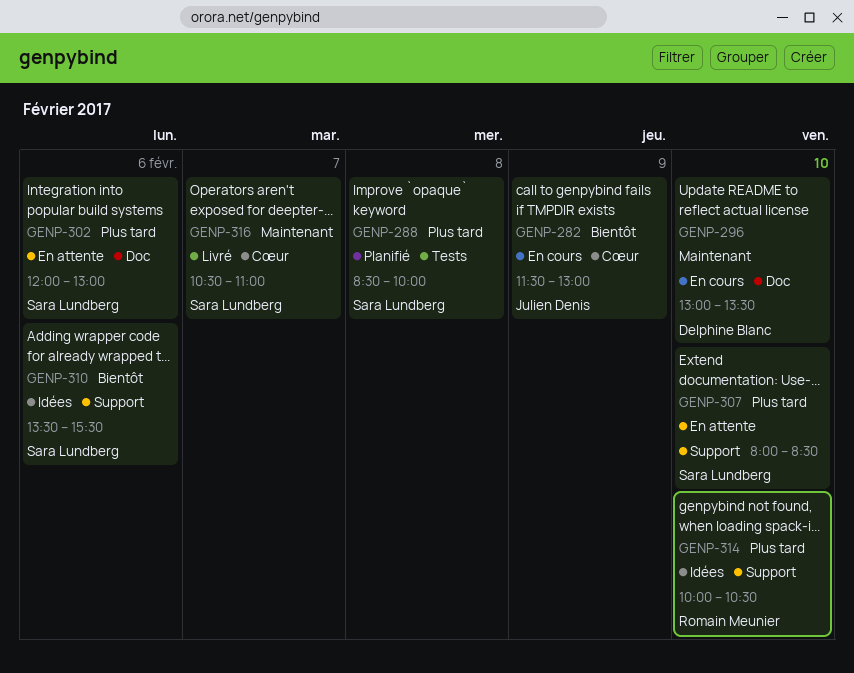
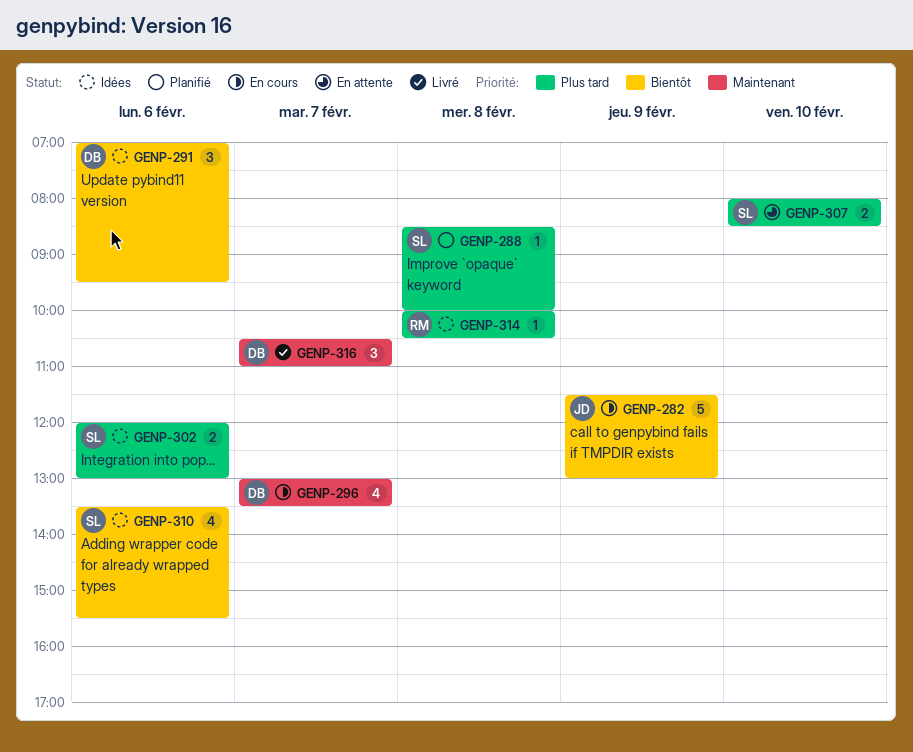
GENP-291: none -> present
GENP-296, day: Feb 10 -> Feb 7
GENP-302, status: En attente -> Idées
GENP-314, day: Feb 10 -> Feb 8
GENP-316, owner: Sara Lundberg -> Delphine Blanc

